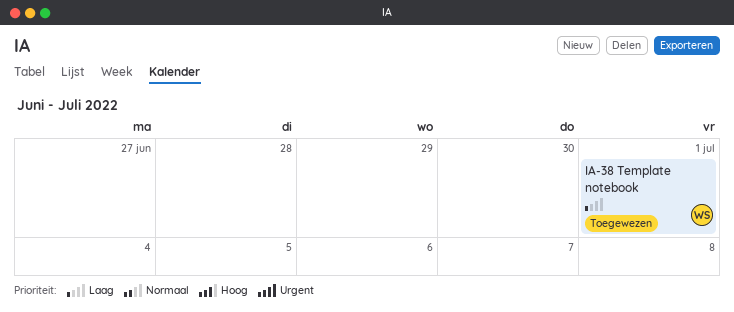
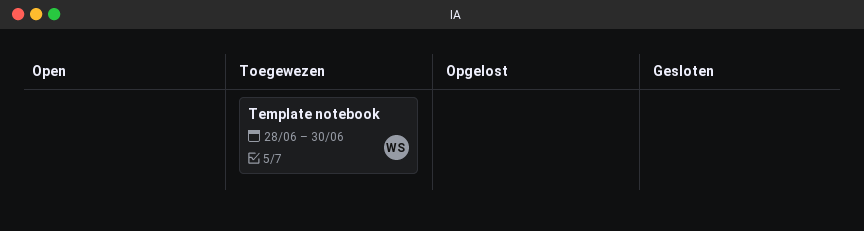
Template notebook, due: Jul 1 -> Jun 30

